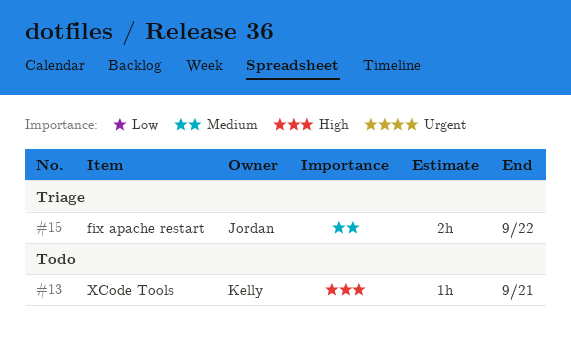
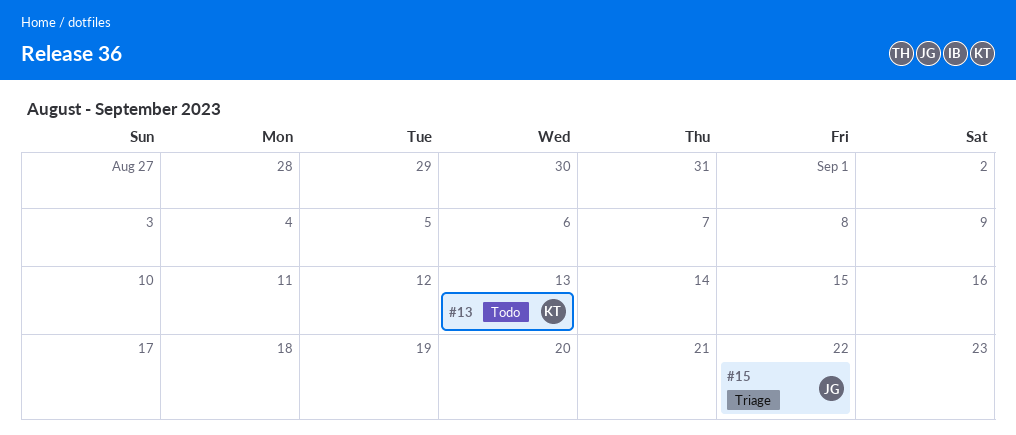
#13, due: Sep 21 -> Sep 13

